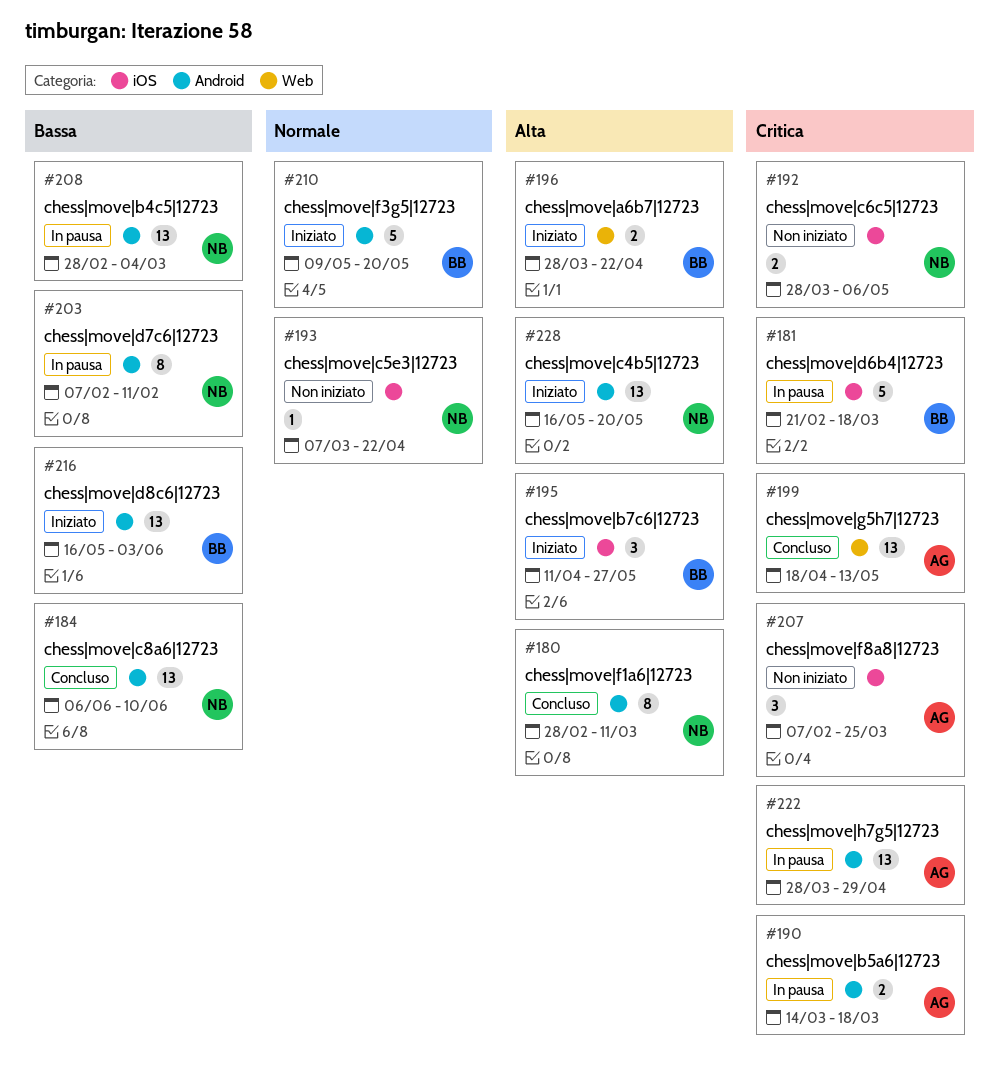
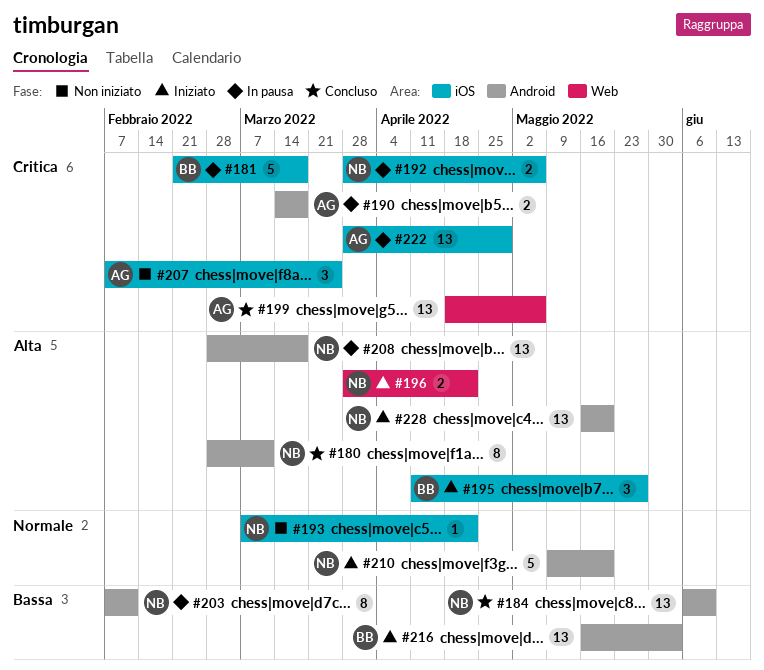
#192, status: Non iniziato -> In pausa
#196, owner: BB -> NB
#199, due: May 13 -> May 6
#208, priority: Bassa -> Alta
#208, due: Mar 4 -> Mar 18
#210, owner: BB -> NB
#222, label: Android -> iOS

